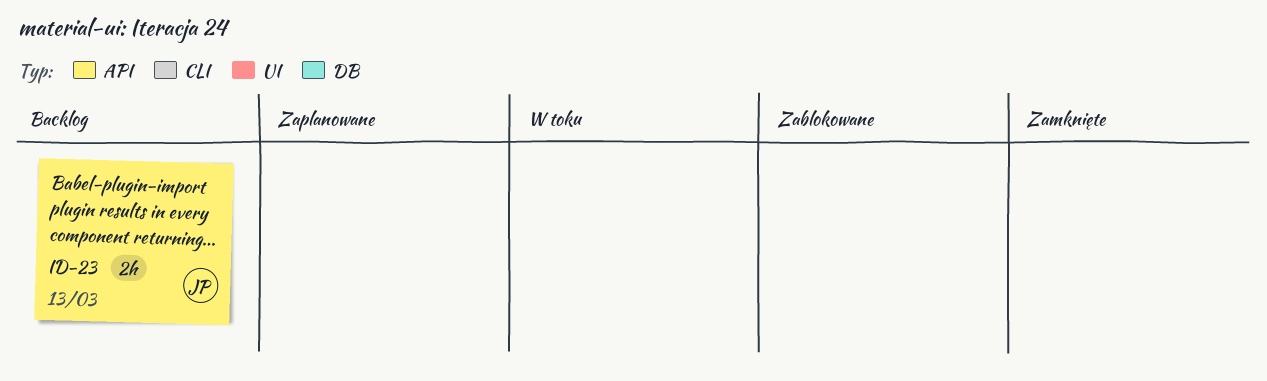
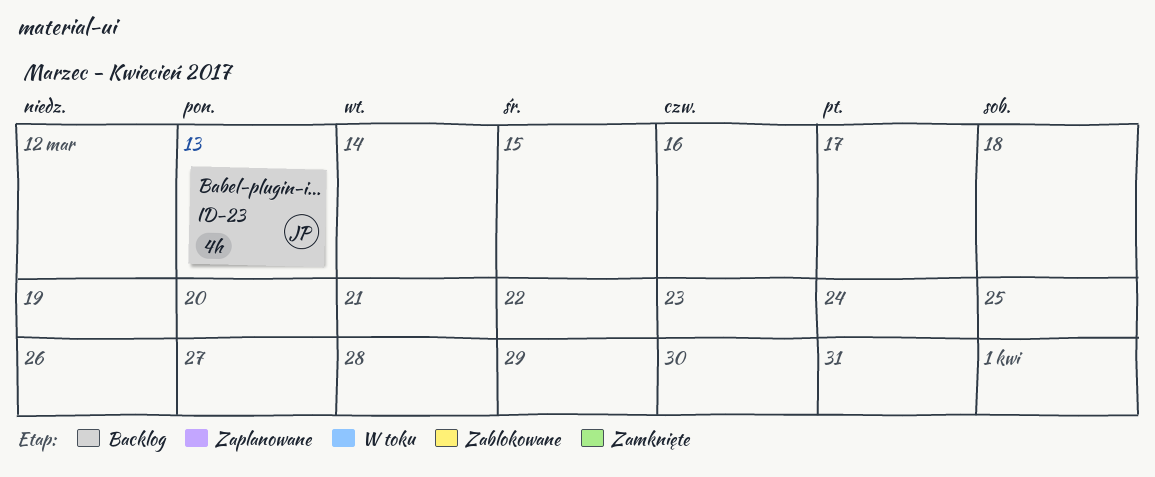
ID-23, estimate: 2h -> 4h

